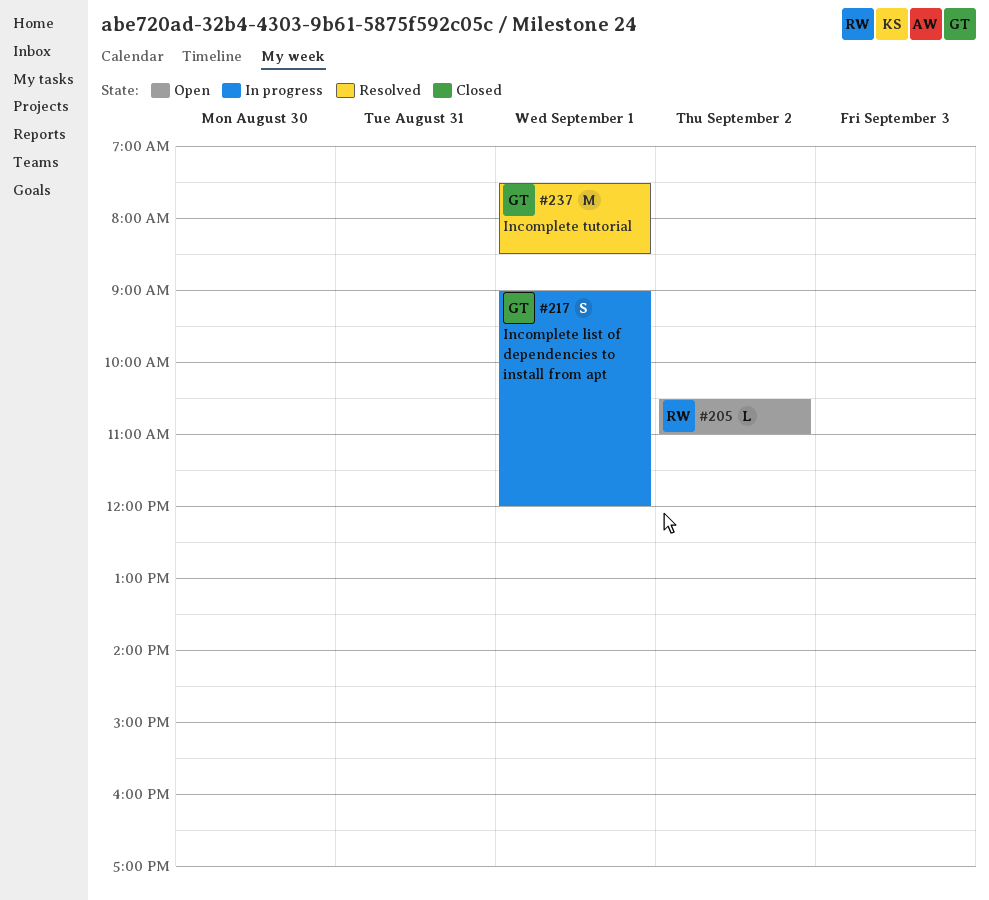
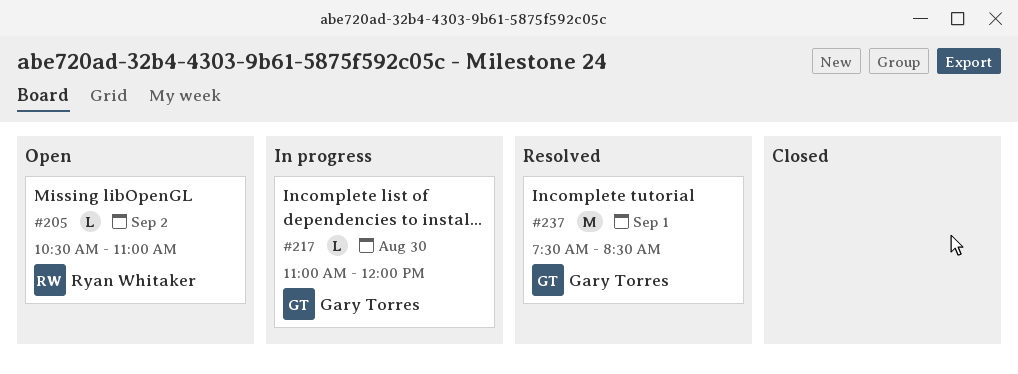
#217, estimate: S -> L
#217, day: Sep 1 -> Aug 30
#217, begins: 09:00 -> 11:00

